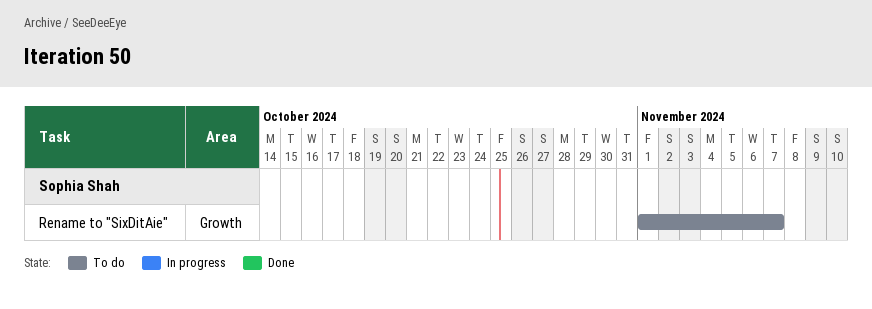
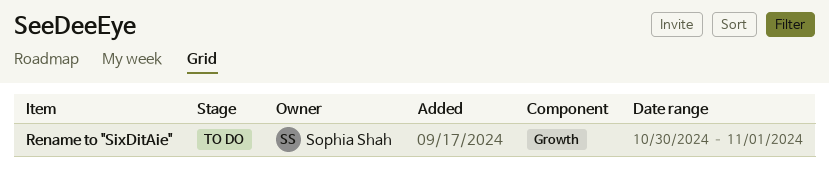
Rename to "SixDitAie", start: Nov 1 -> Oct 30
Rename to "SixDitAie", due: Nov 7 -> Nov 1

